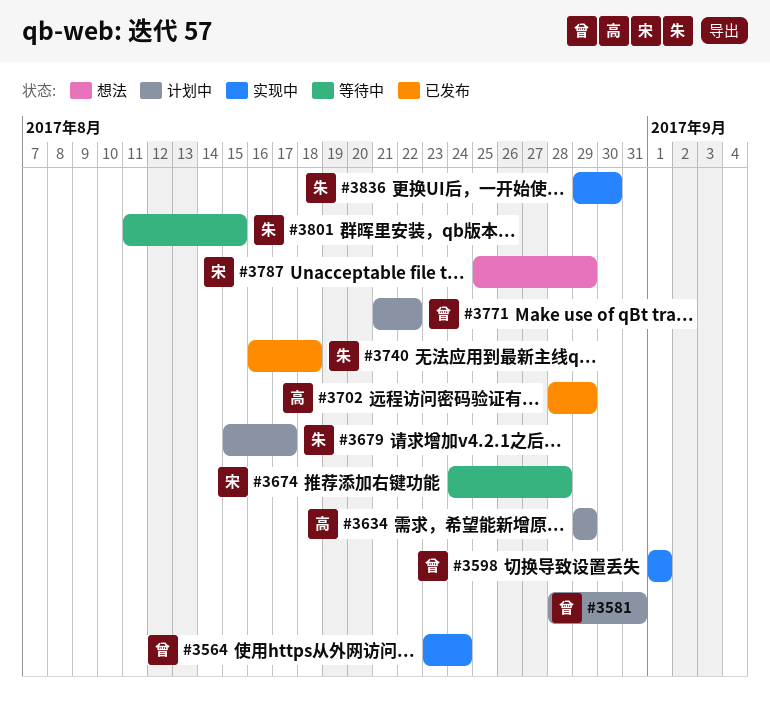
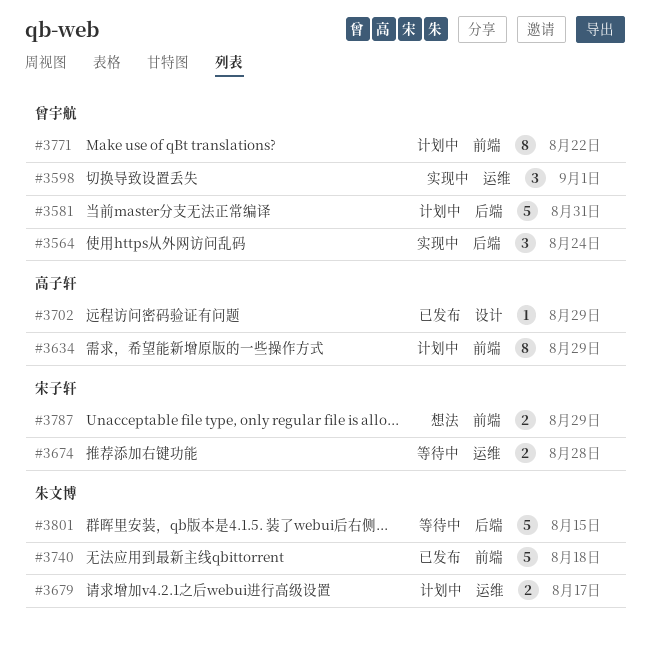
#3836: present -> none

